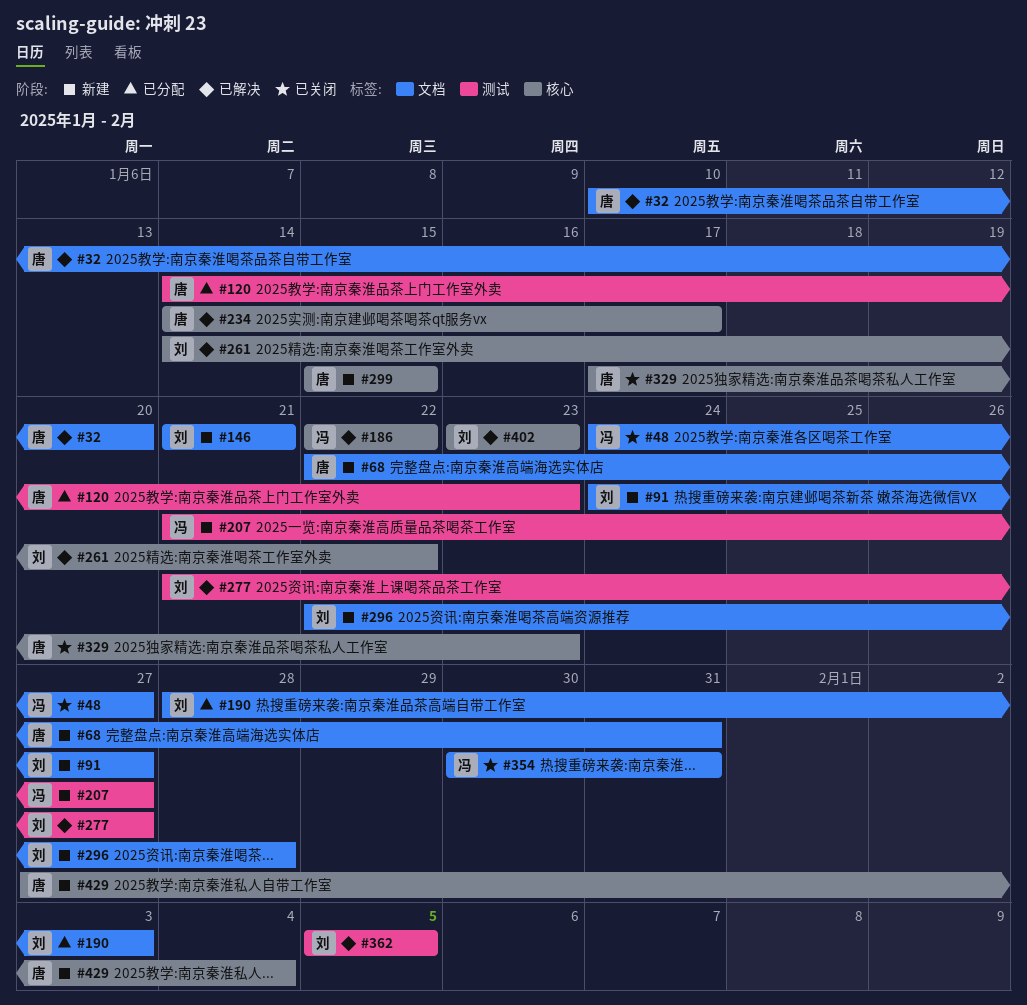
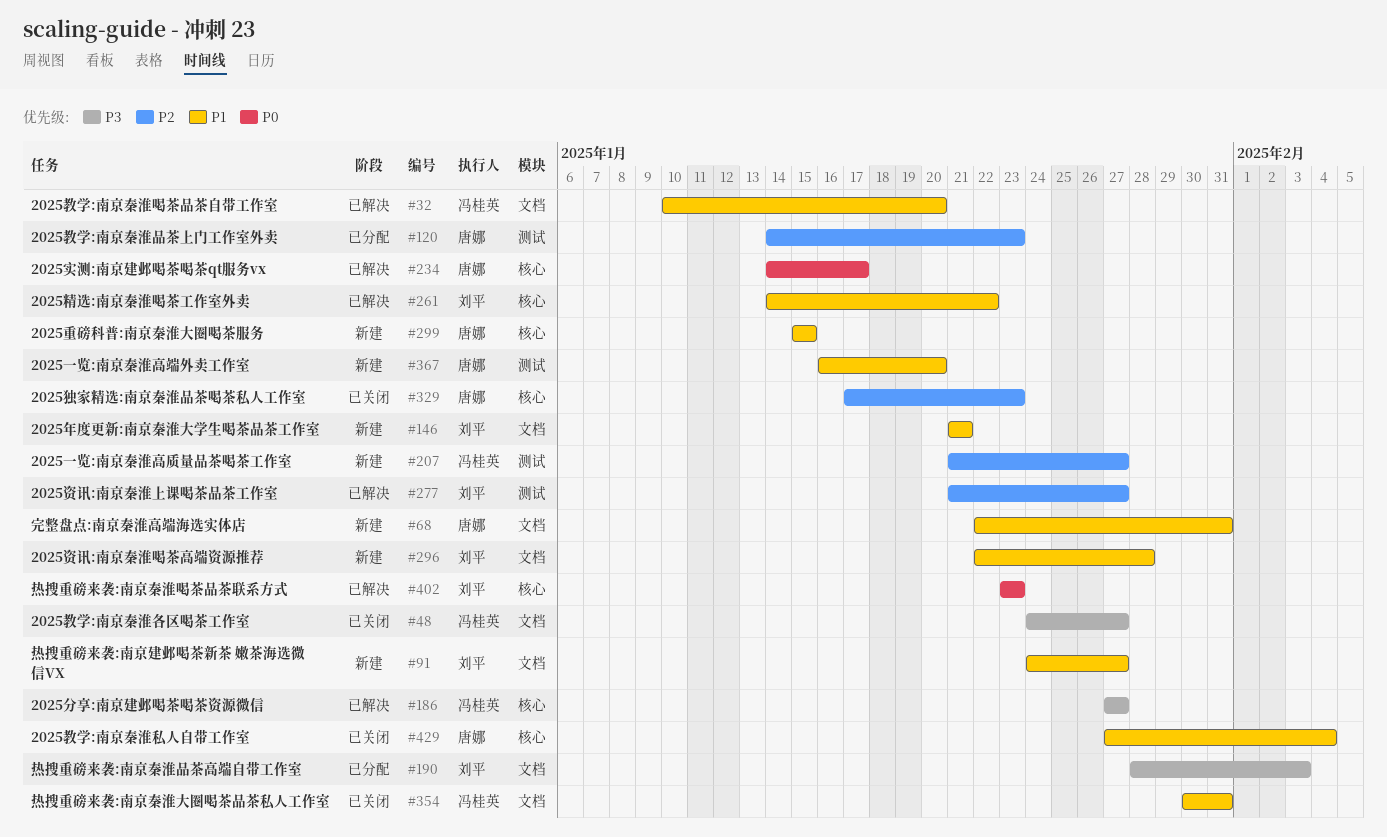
#32, owner: 唐娜 -> 冯桂英
#186, start: Jan 22 -> Jan 27
#186, due: Jan 22 -> Jan 27
#362: present -> none
#367: none -> present
#429, status: 新建 -> 已关闭

